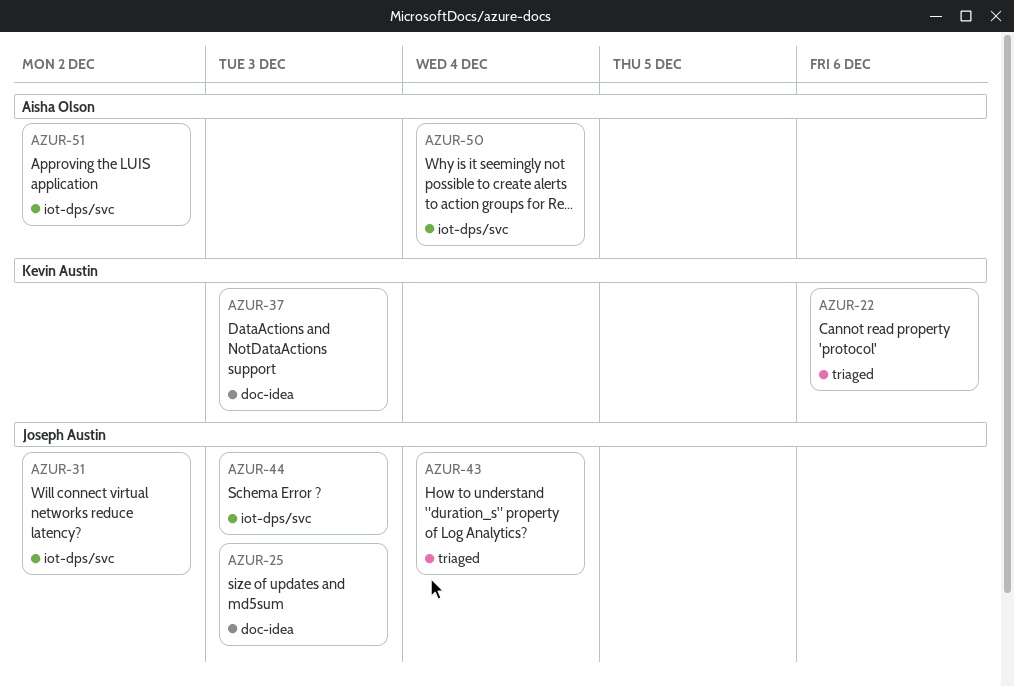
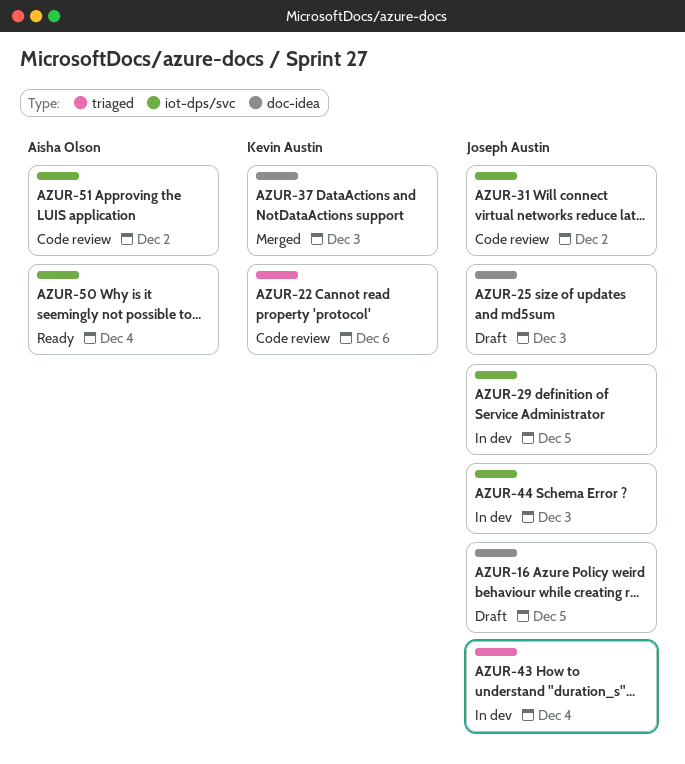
AZUR-16: none -> present
AZUR-29: none -> present

